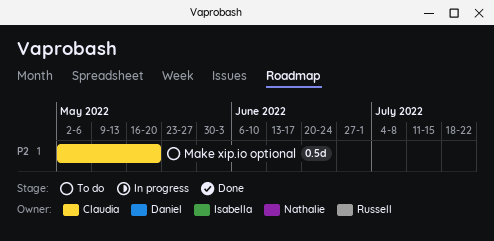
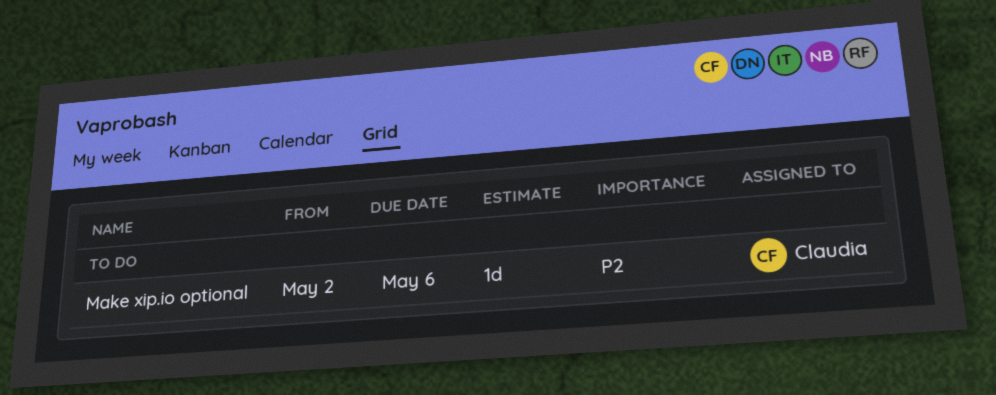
Make xip.io optional, estimate: 0.5d -> 1d
Make xip.io optional, due: May 20 -> May 6

